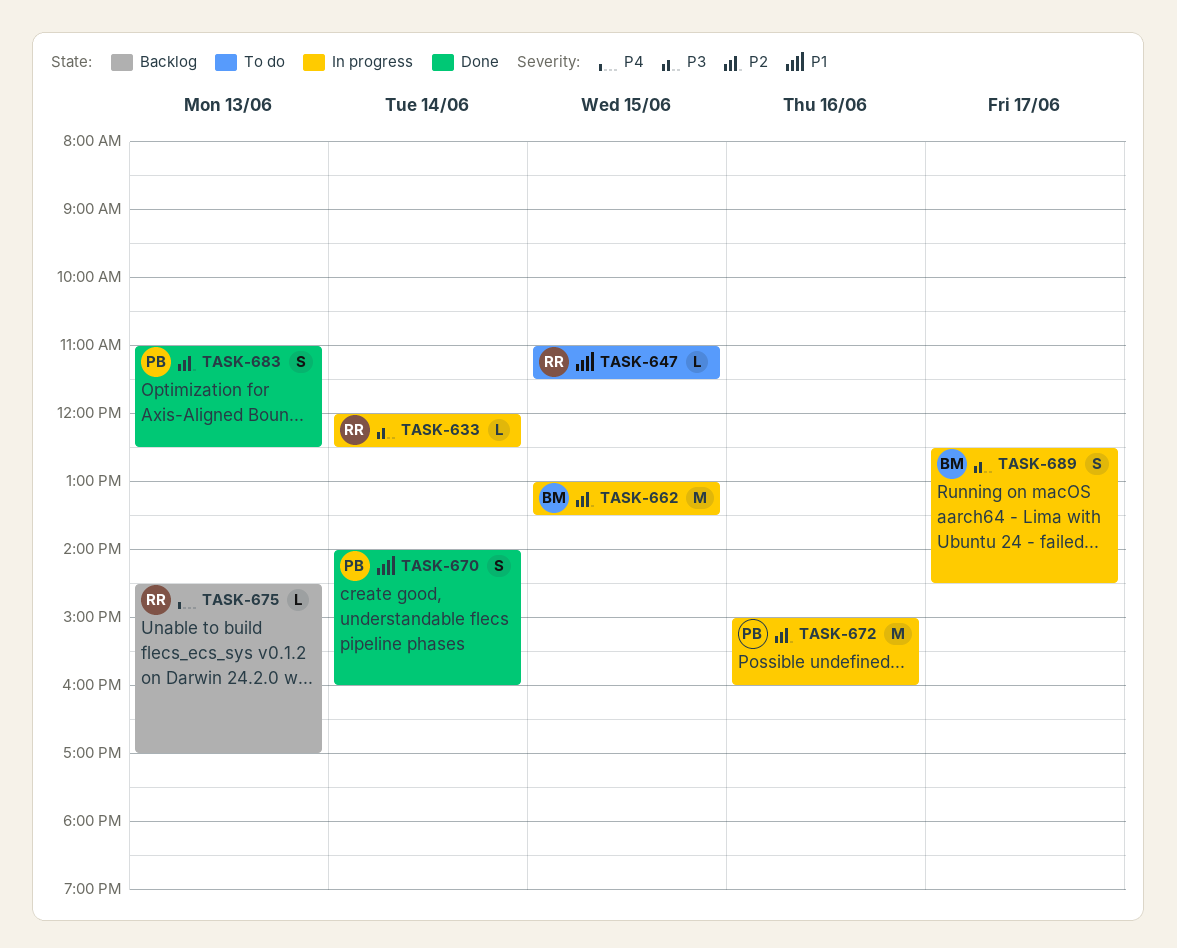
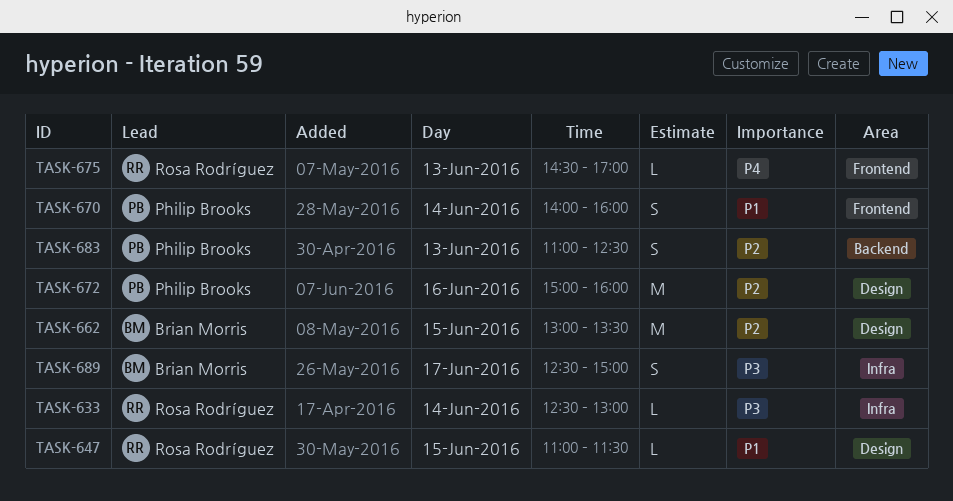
TASK-633, begins: 12:00 -> 12:30
TASK-633, ends: 12:30 -> 13:00
TASK-689, ends: 14:30 -> 15:00

